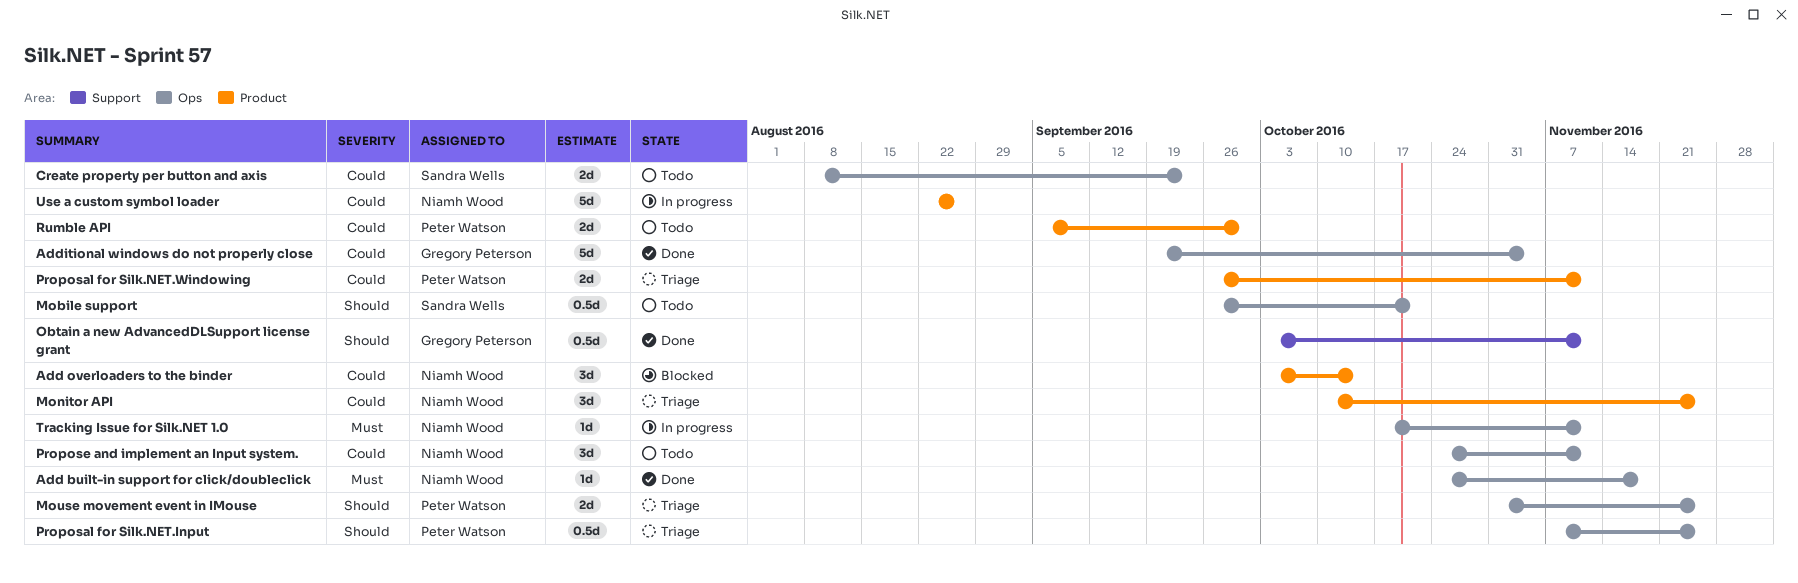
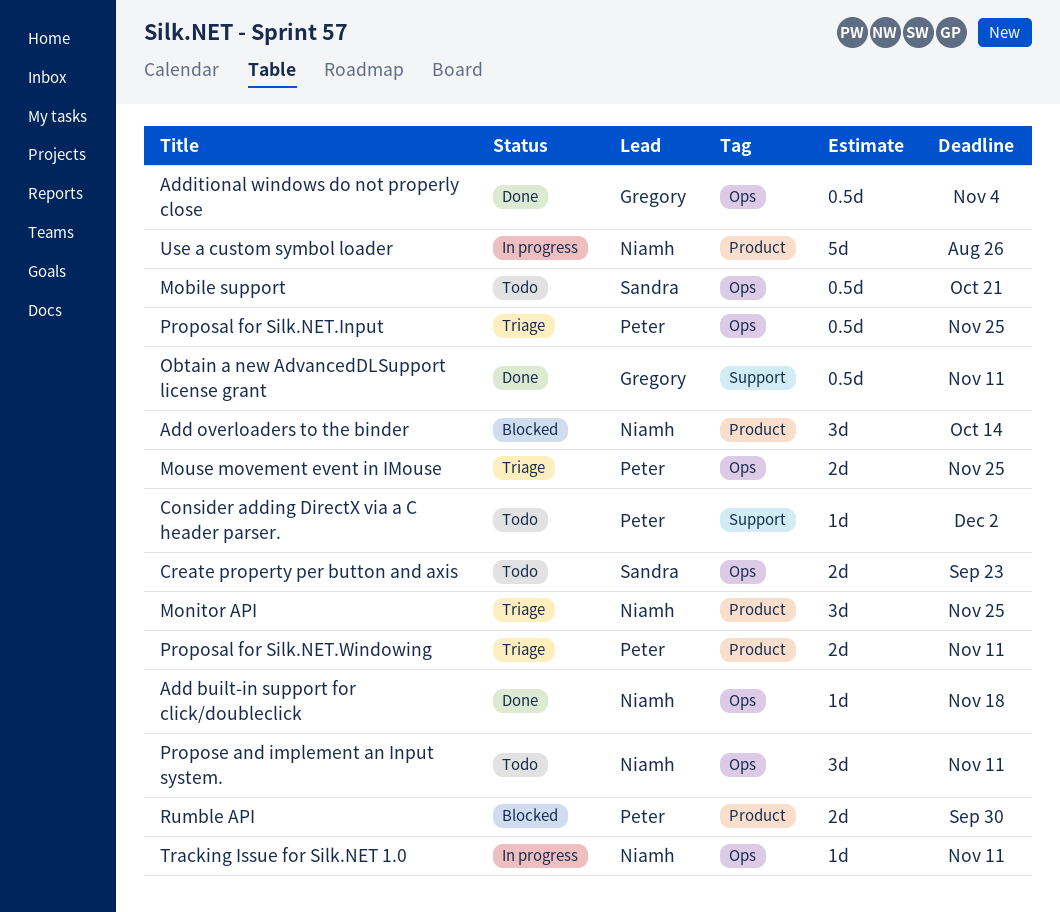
Additional windows do not properly close, estimate: 5d -> 0.5d
Consider adding DirectX via a C header parser.: none -> present
Rumble API, status: Todo -> Blocked

